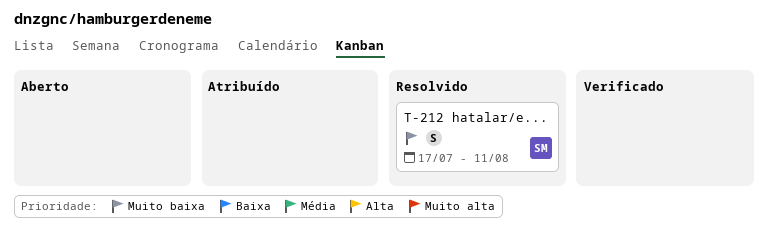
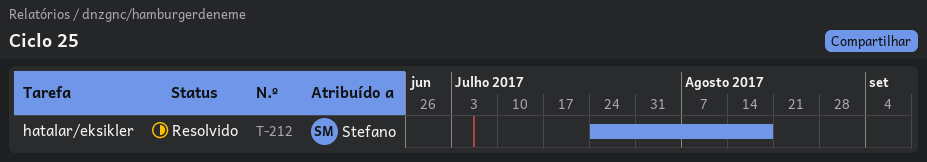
T-212, start: Jul 17 -> Jul 24
T-212, due: Aug 11 -> Aug 18

